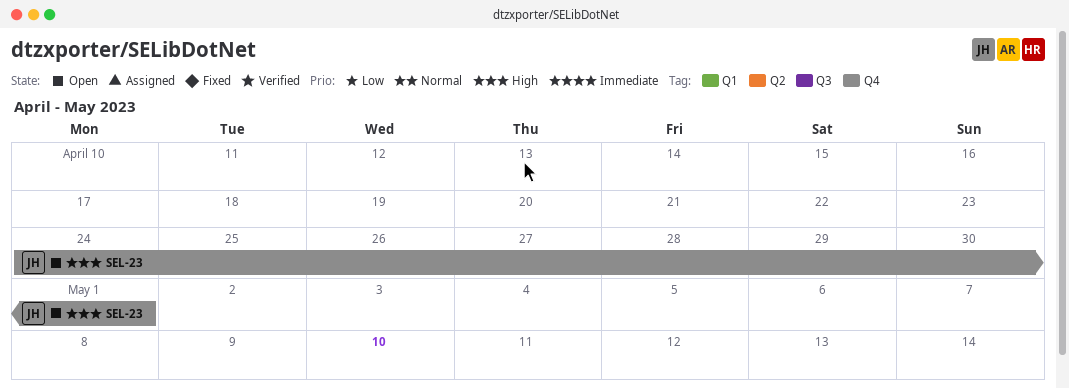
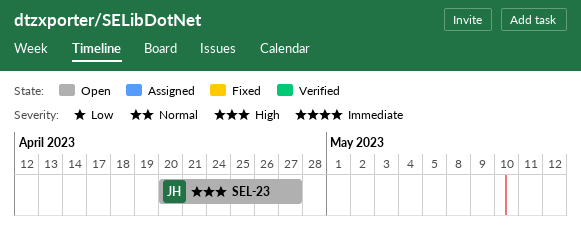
SEL-23, start: Apr 24 -> Apr 20
SEL-23, due: May 1 -> Apr 27

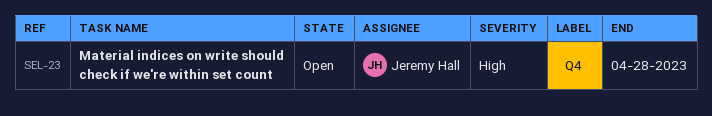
SEL-23, due: Apr 27 -> Apr 28

